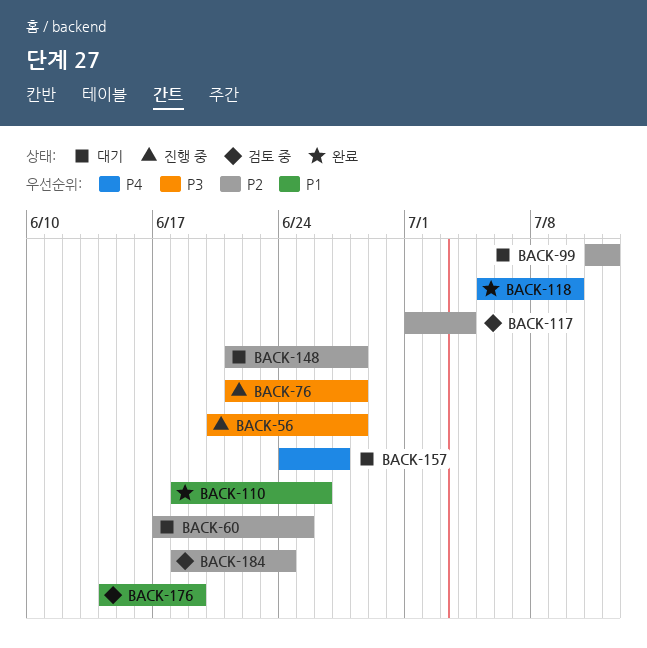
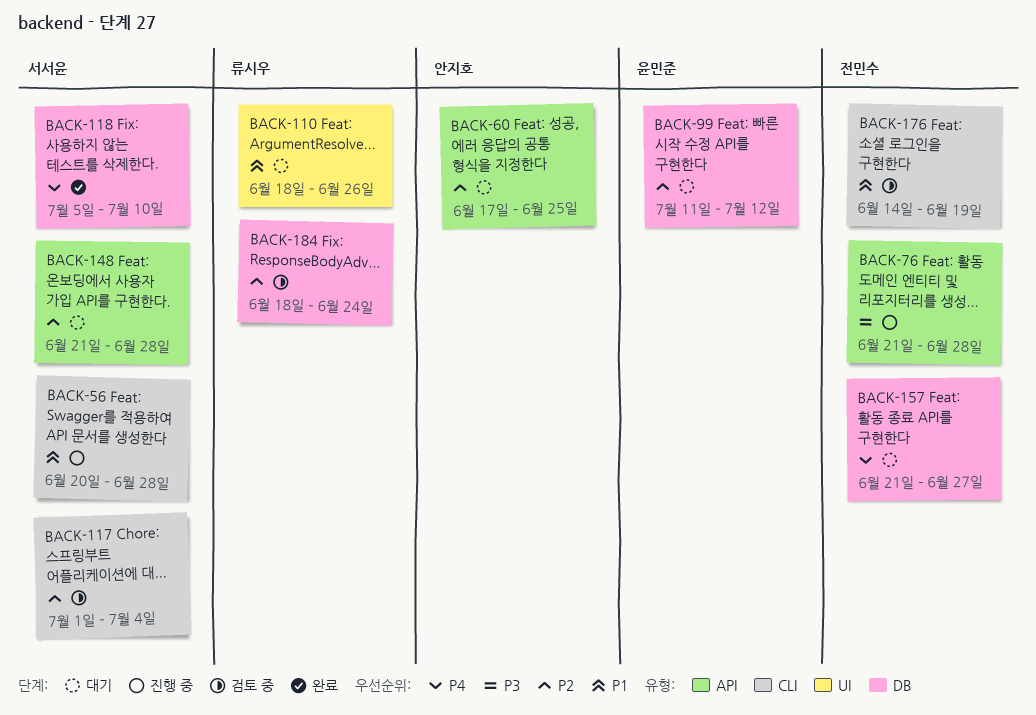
BACK-56, priority: P3 -> P1
BACK-110, status: 완료 -> 대기
BACK-157, start: Jun 24 -> Jun 21

